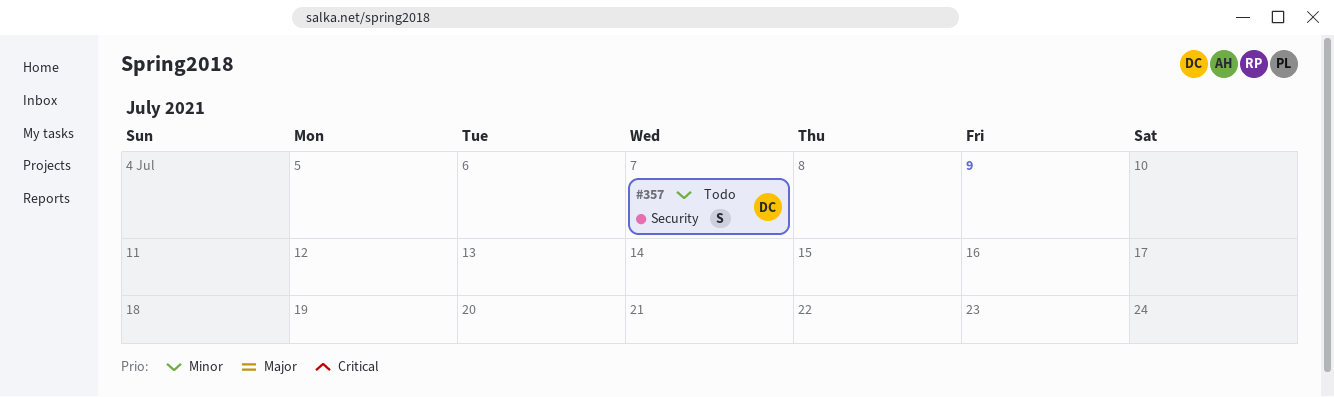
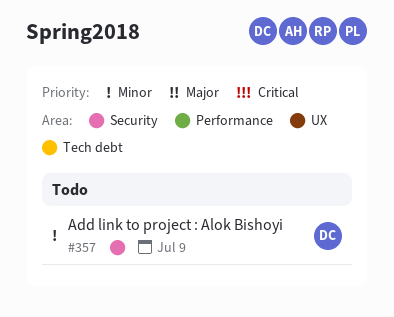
#357, due: Jul 7 -> Jul 9

